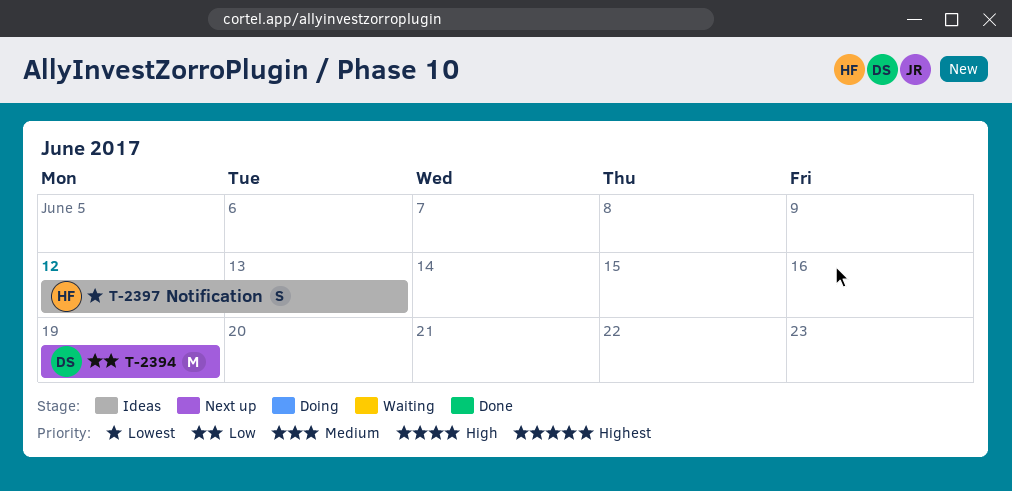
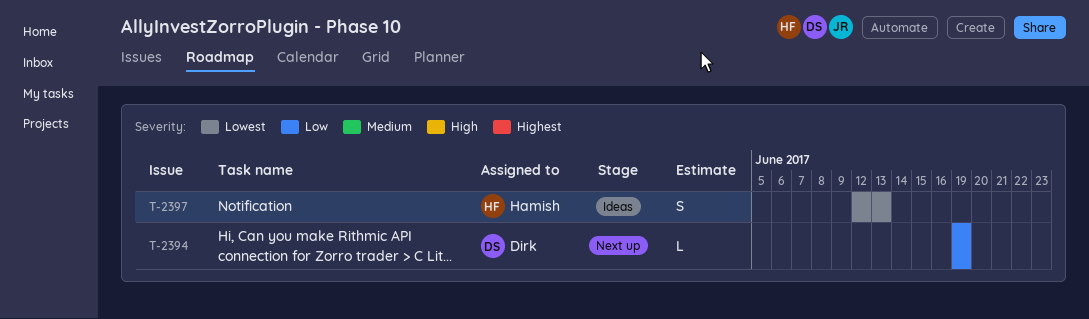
T-2394, estimate: M -> L

